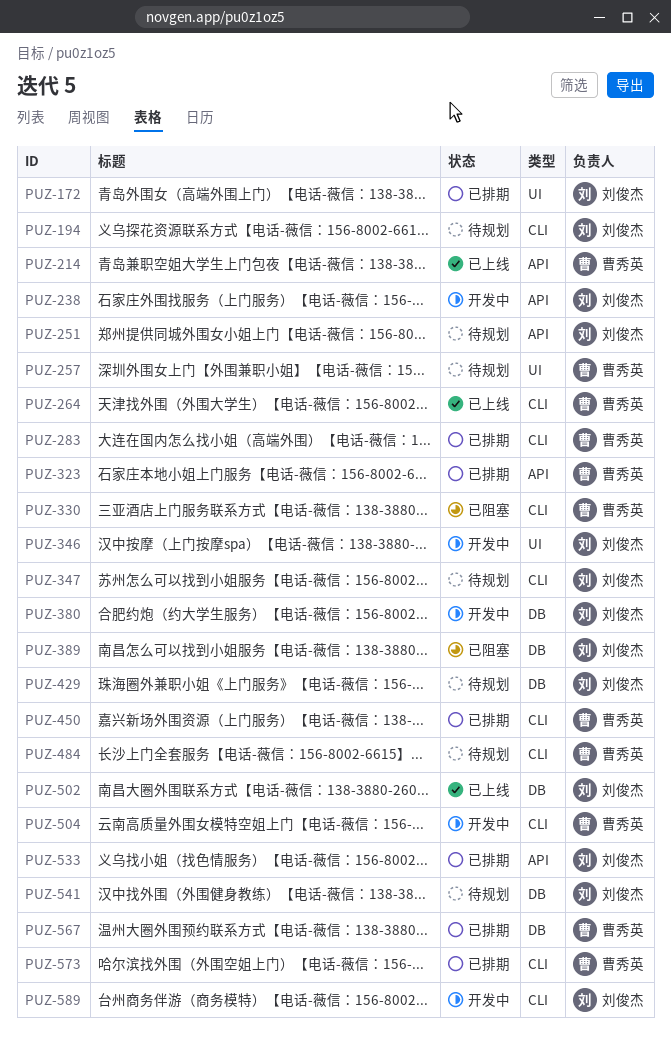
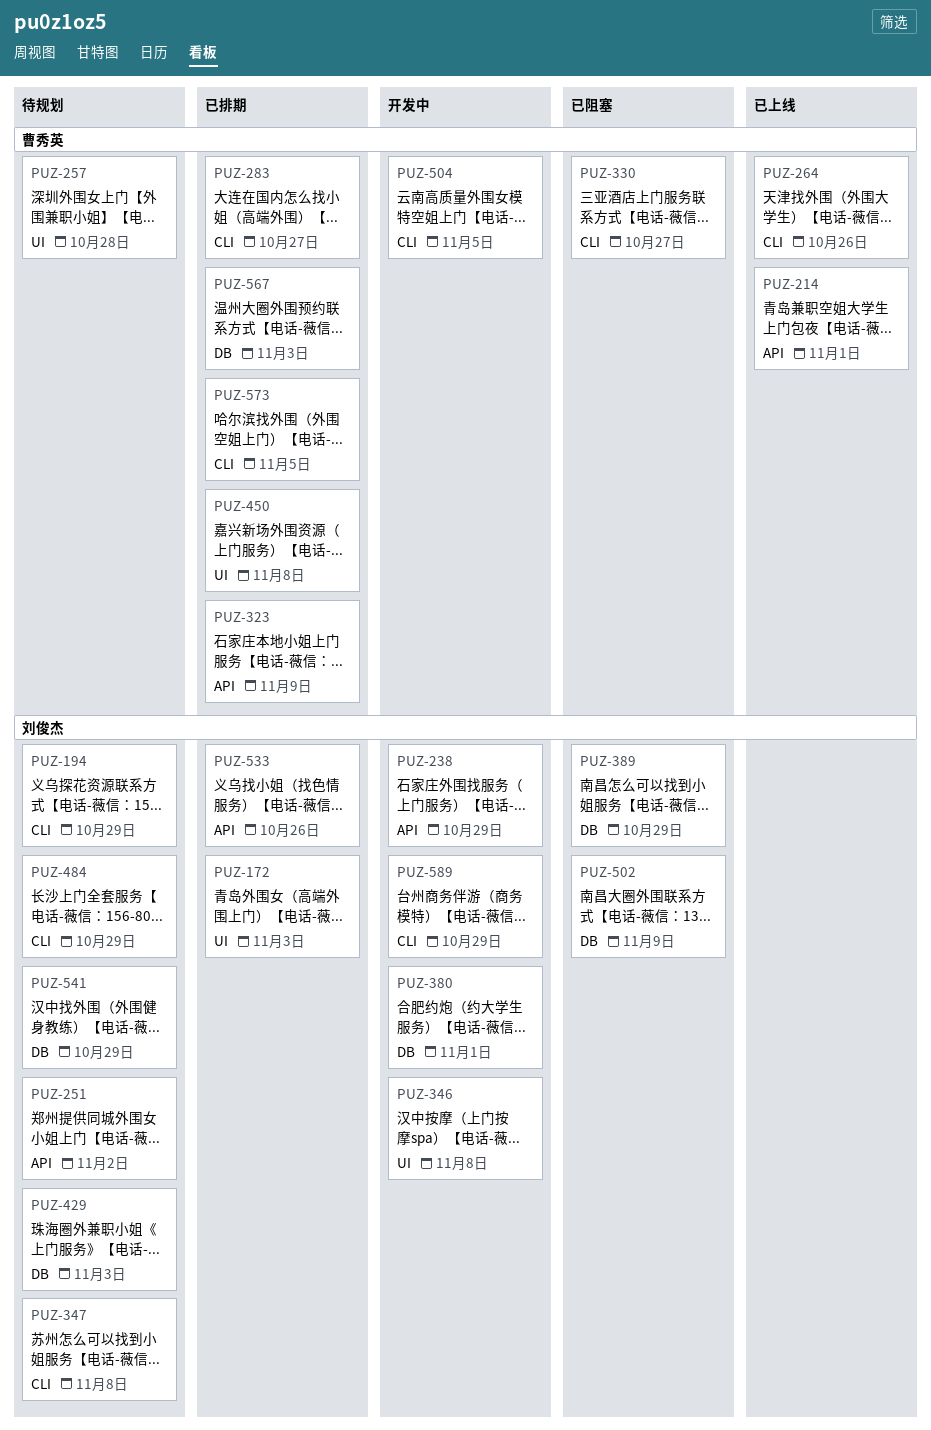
PUZ-450, label: CLI -> UI
PUZ-484, owner: 曹秀英 -> 刘俊杰
PUZ-502, status: 已上线 -> 已阻塞

